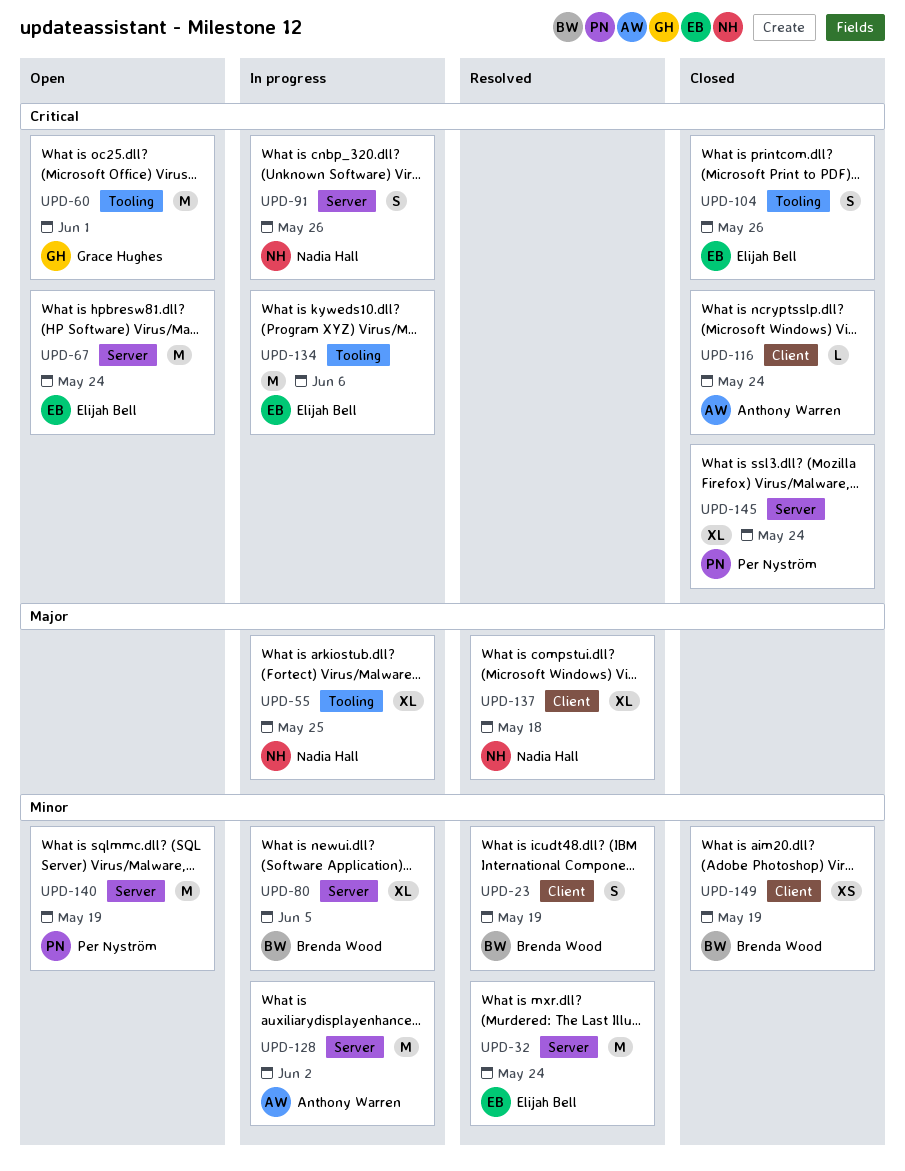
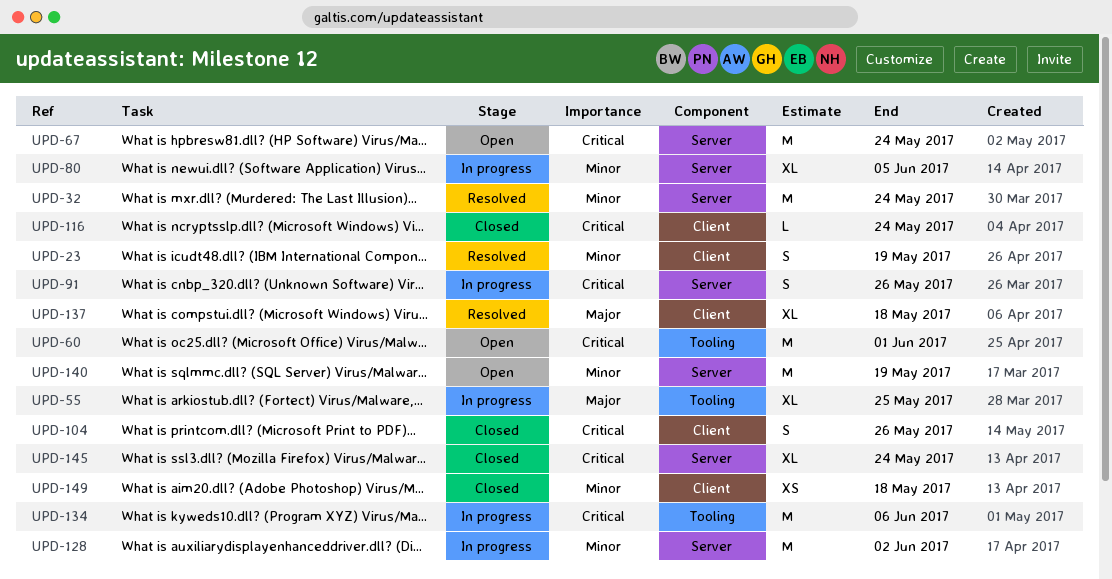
UPD-104, label: Tooling -> Client
UPD-149, due: May 19 -> May 18

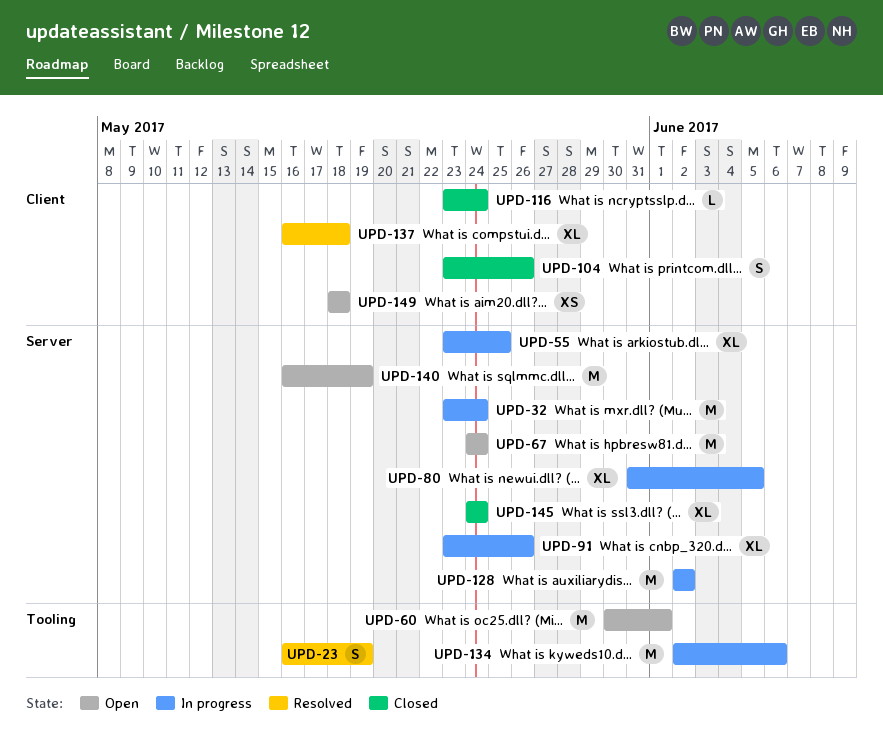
UPD-23, label: Client -> Tooling
UPD-32, status: Resolved -> In progress
UPD-55, label: Tooling -> Server
UPD-91, estimate: S -> XL
UPD-149, status: Closed -> Open

